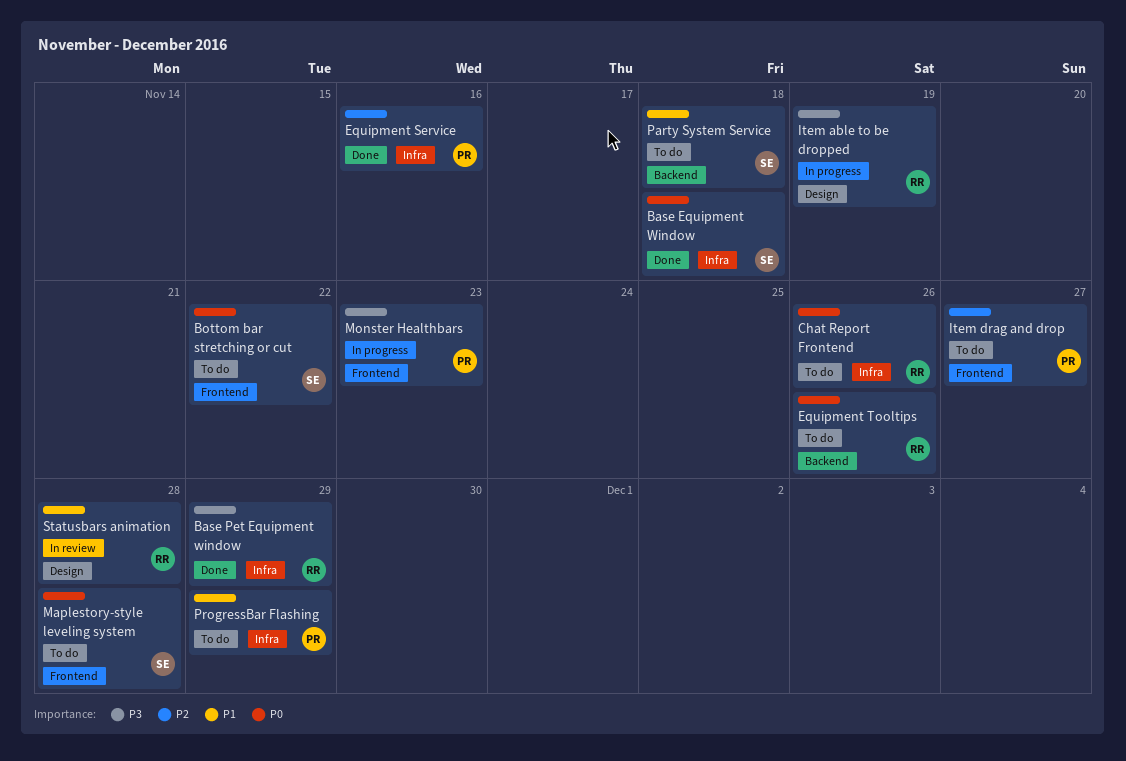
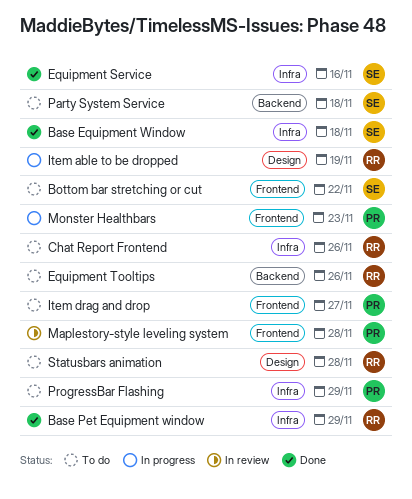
Equipment Service, owner: PR -> SE
Maplestory-style leveling system, status: To do -> In review
Maplestory-style leveling system, owner: SE -> PR
Statusbars animation, status: In review -> To do

